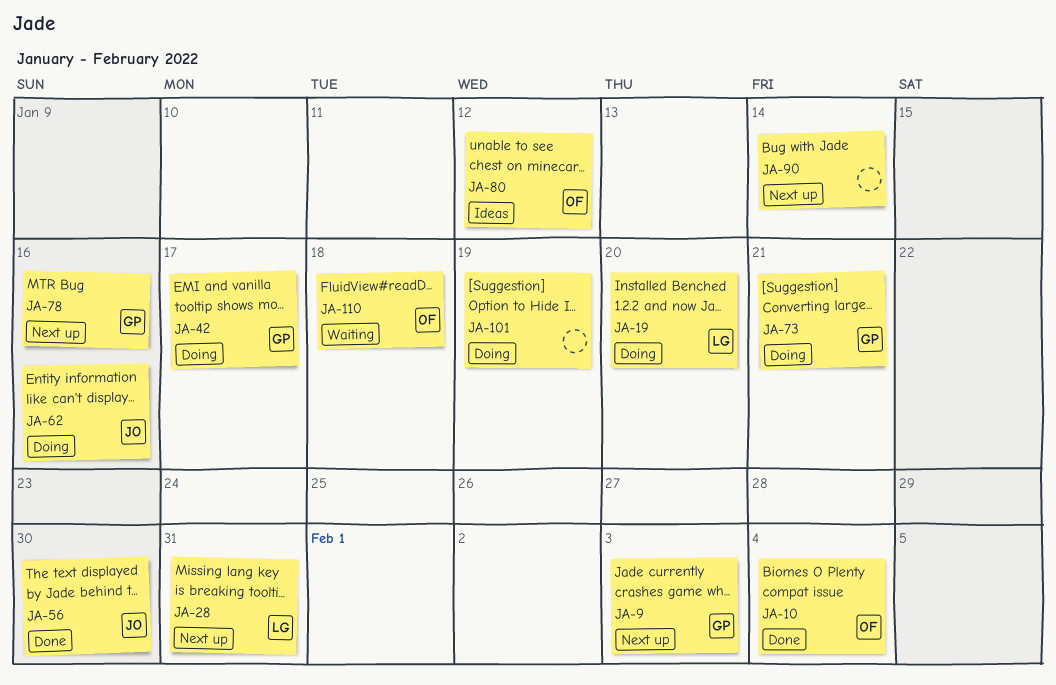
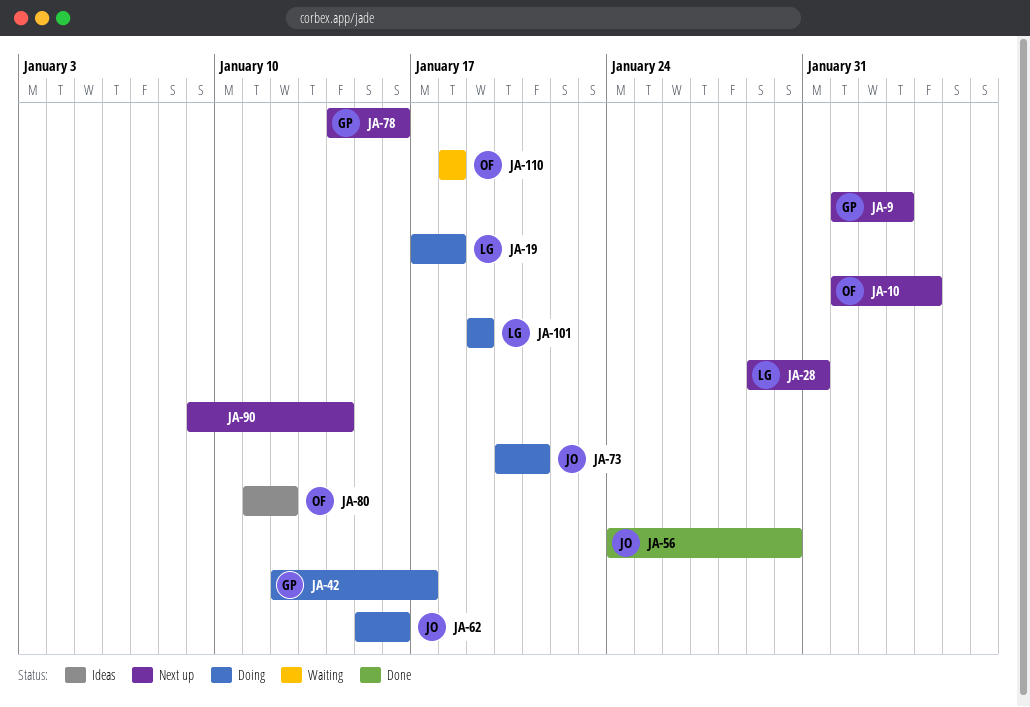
JA-10, status: Done -> Next up
JA-19, due: Jan 20 -> Jan 18
JA-73, owner: GP -> JO
JA-101, owner: none -> LG

